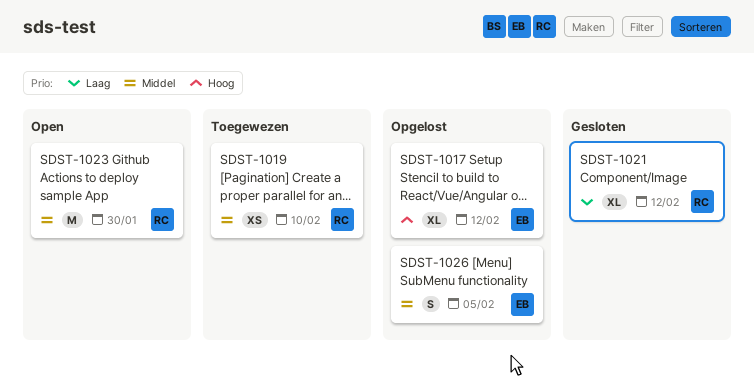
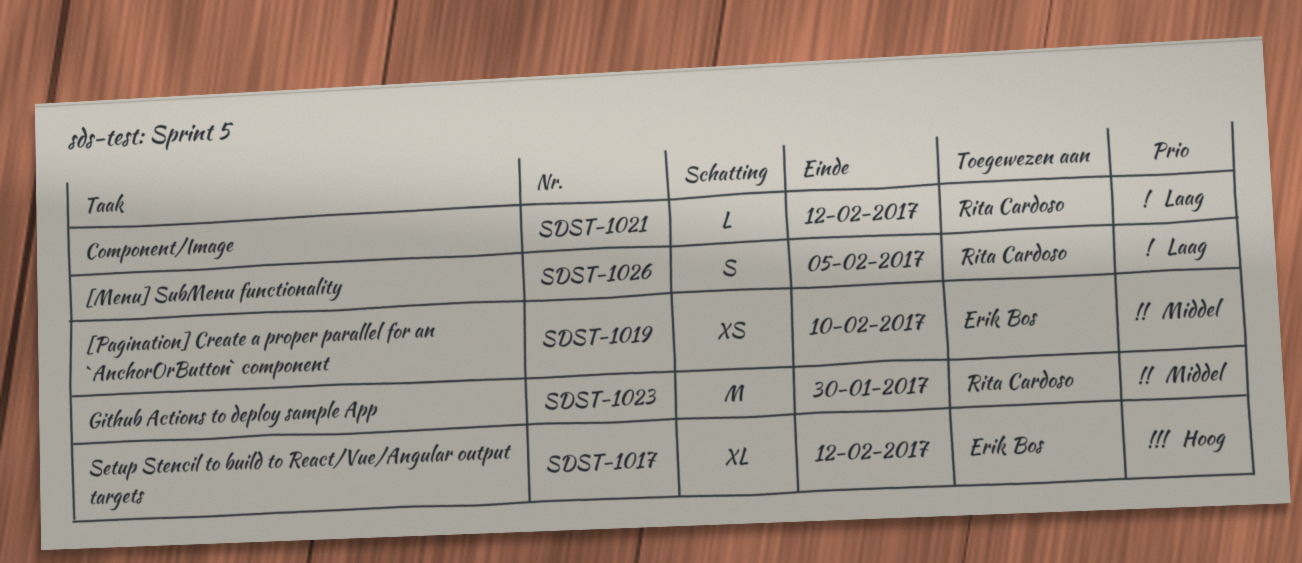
SDST-1019, owner: Rita Cardoso -> Erik Bos
SDST-1021, estimate: XL -> L
SDST-1026, owner: Erik Bos -> Rita Cardoso
SDST-1026, priority: Middel -> Laag

